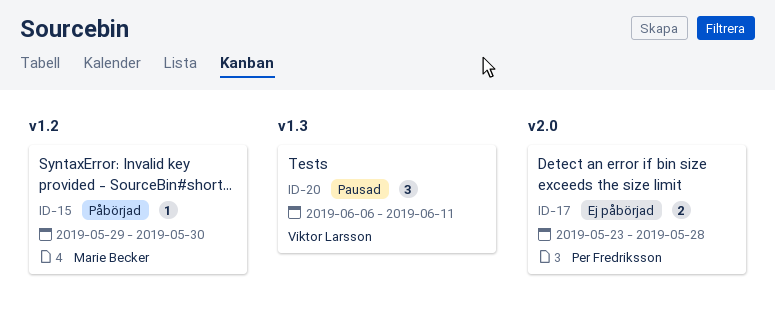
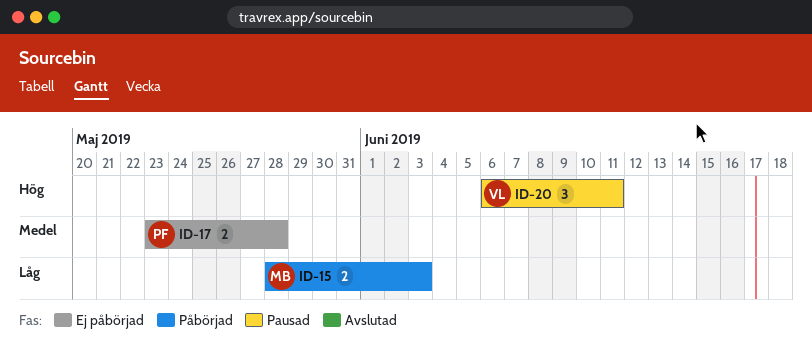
ID-15, estimate: 1 -> 2
ID-15, start: May 29 -> May 28
ID-15, due: May 30 -> Jun 3

